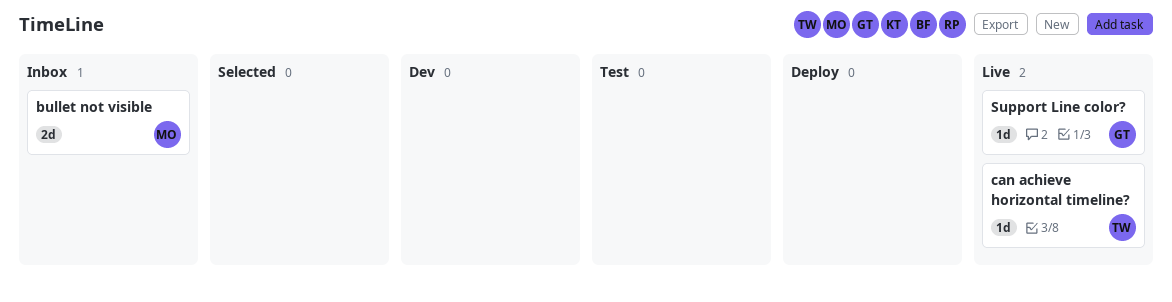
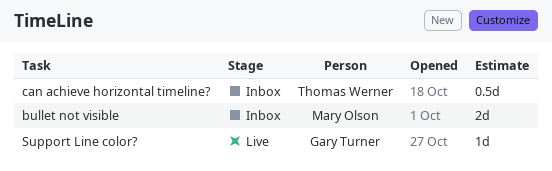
can achieve horizontal timeline?, status: Live -> Inbox
can achieve horizontal timeline?, estimate: 1d -> 0.5d

